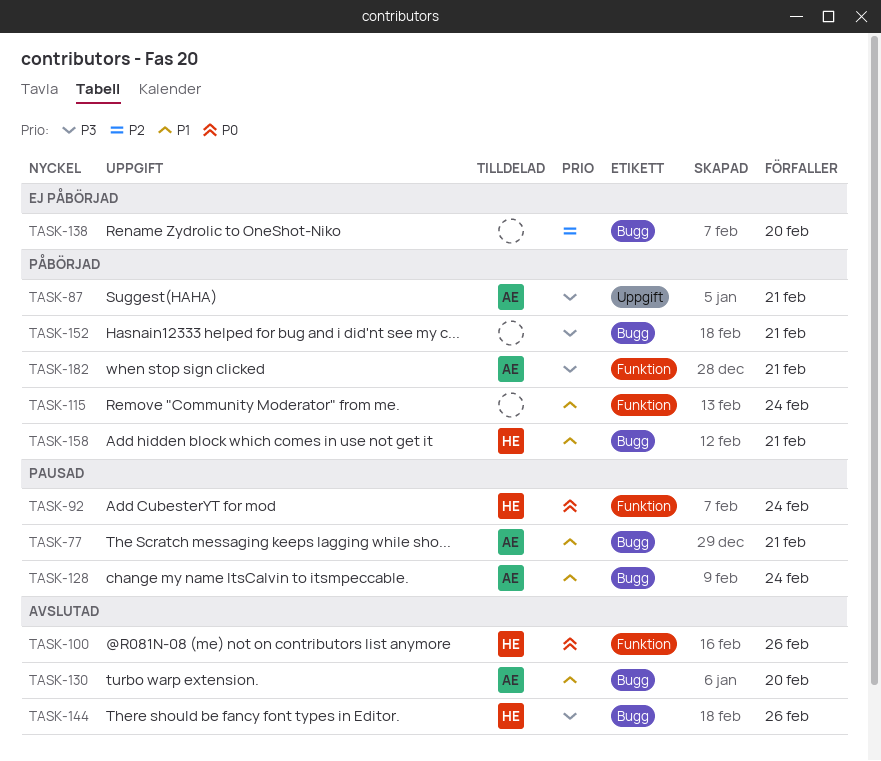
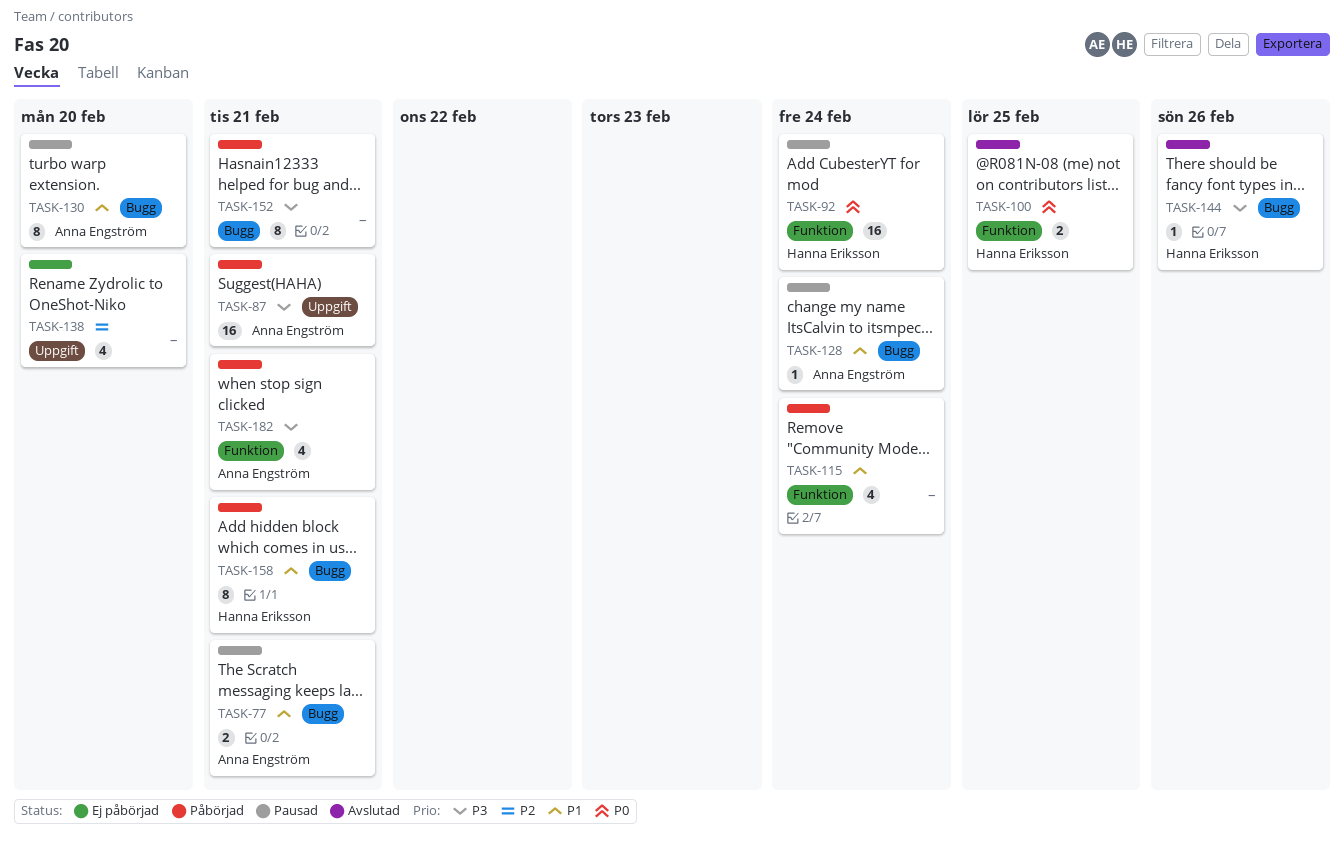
TASK-100, due: Feb 26 -> Feb 25
TASK-130, status: Avslutad -> Pausad
TASK-138, label: Bugg -> Uppgift

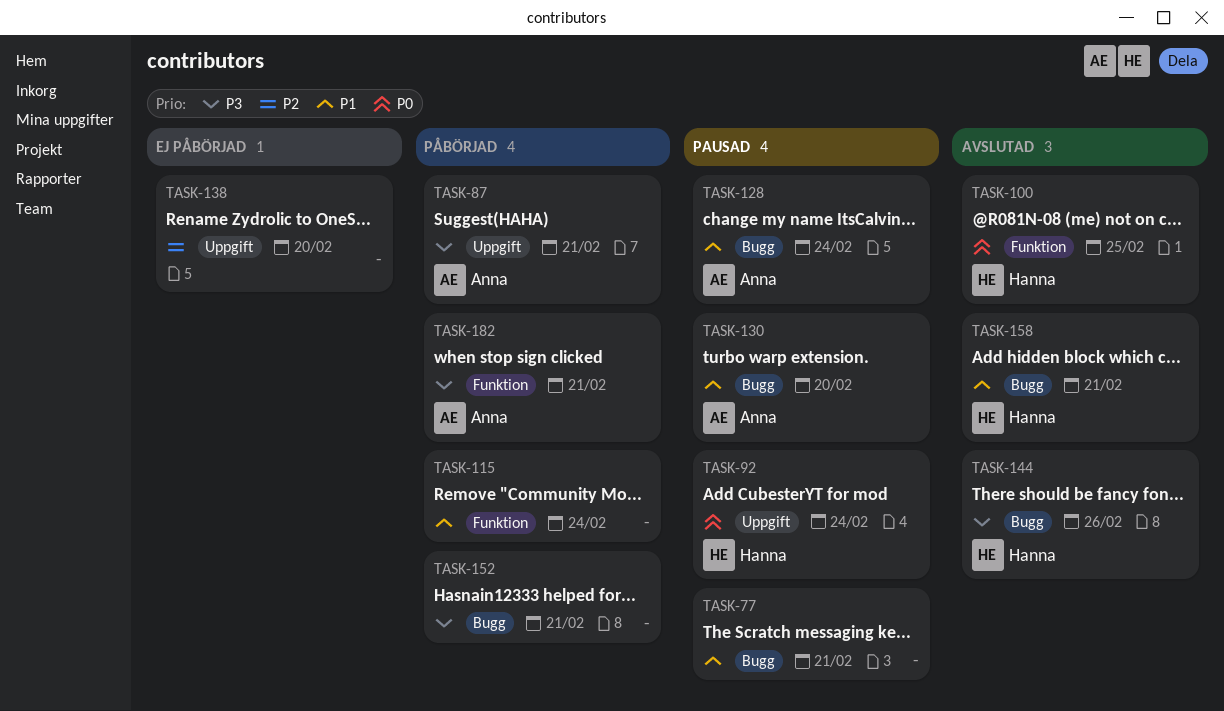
TASK-77, owner: Anna Engström -> none
TASK-92, label: Funktion -> Uppgift
TASK-158, status: Påbörjad -> Avslutad

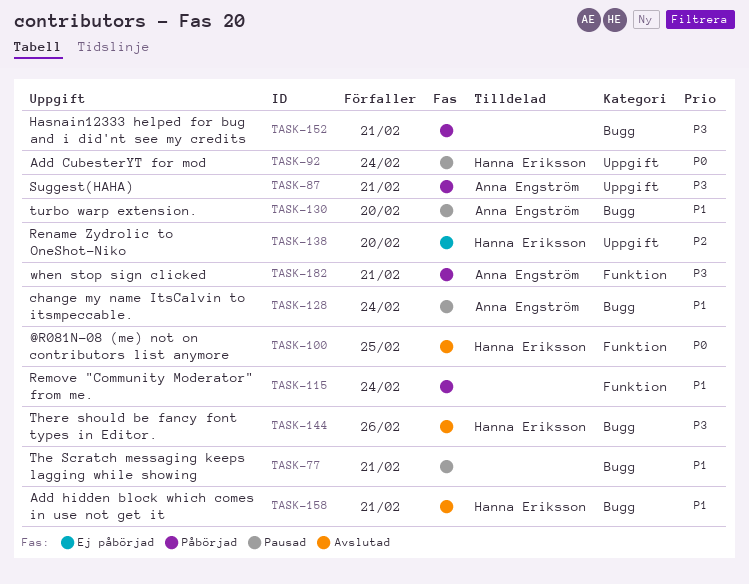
TASK-138, owner: none -> Hanna Eriksson

